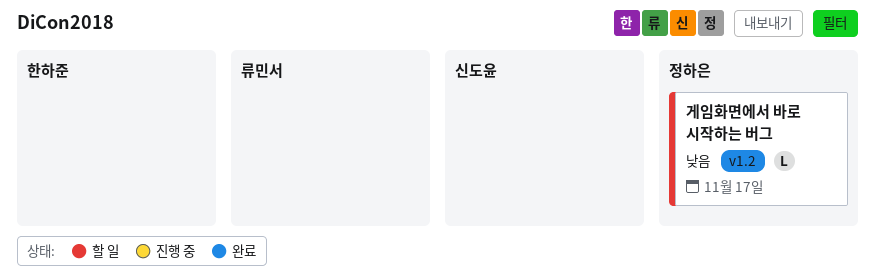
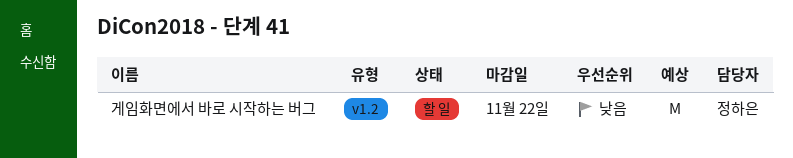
게임화면에서 바로 시작하는 버그, estimate: L -> M
게임화면에서 바로 시작하는 버그, due: Nov 17 -> Nov 22

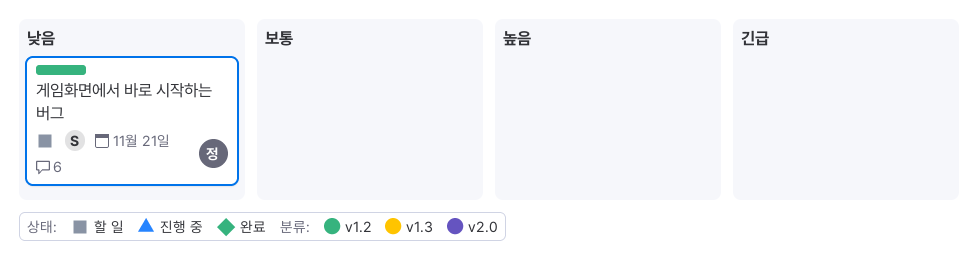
게임화면에서 바로 시작하는 버그, estimate: M -> S
게임화면에서 바로 시작하는 버그, due: Nov 22 -> Nov 21

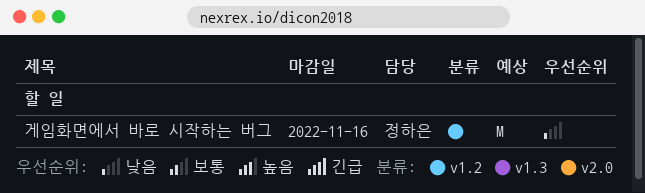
게임화면에서 바로 시작하는 버그, estimate: S -> M
게임화면에서 바로 시작하는 버그, due: Nov 21 -> Nov 16

